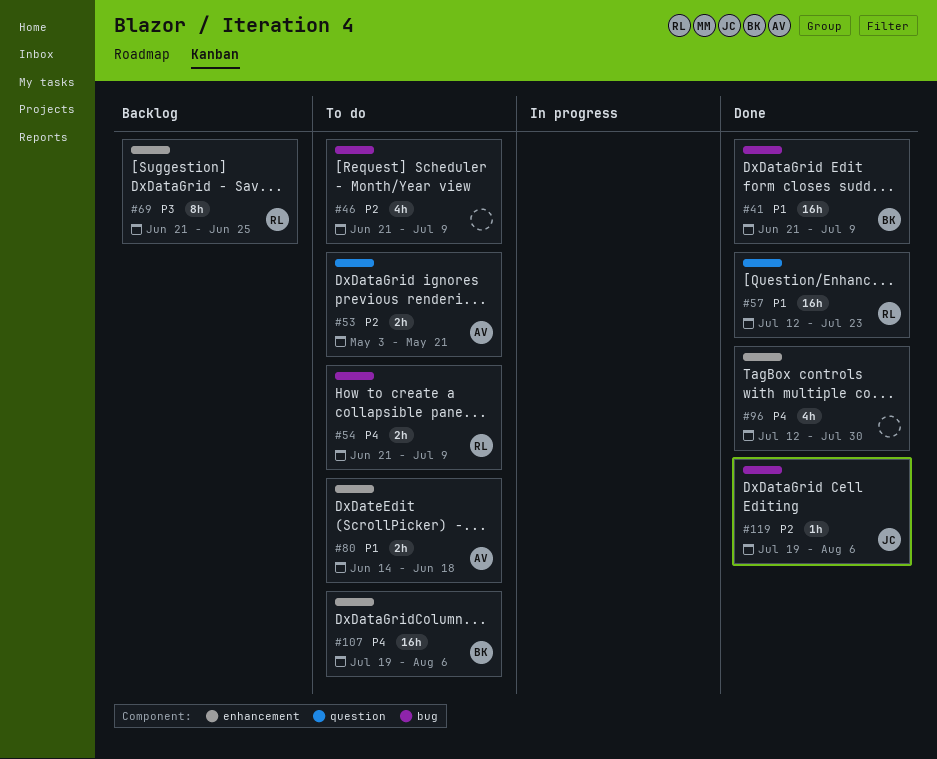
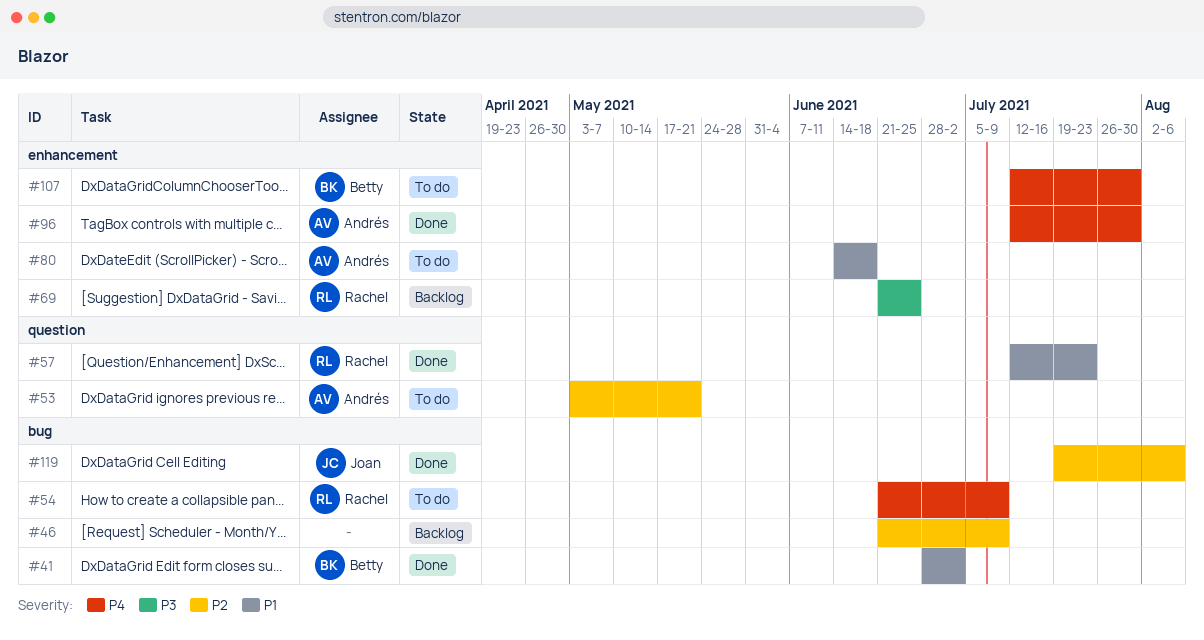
#41, start: Jun 21 -> Jun 28
#41, due: Jul 9 -> Jul 2
#46, status: To do -> Backlog
#96, owner: none -> Andrés
#107, start: Jul 19 -> Jul 12
#107, due: Aug 6 -> Jul 30

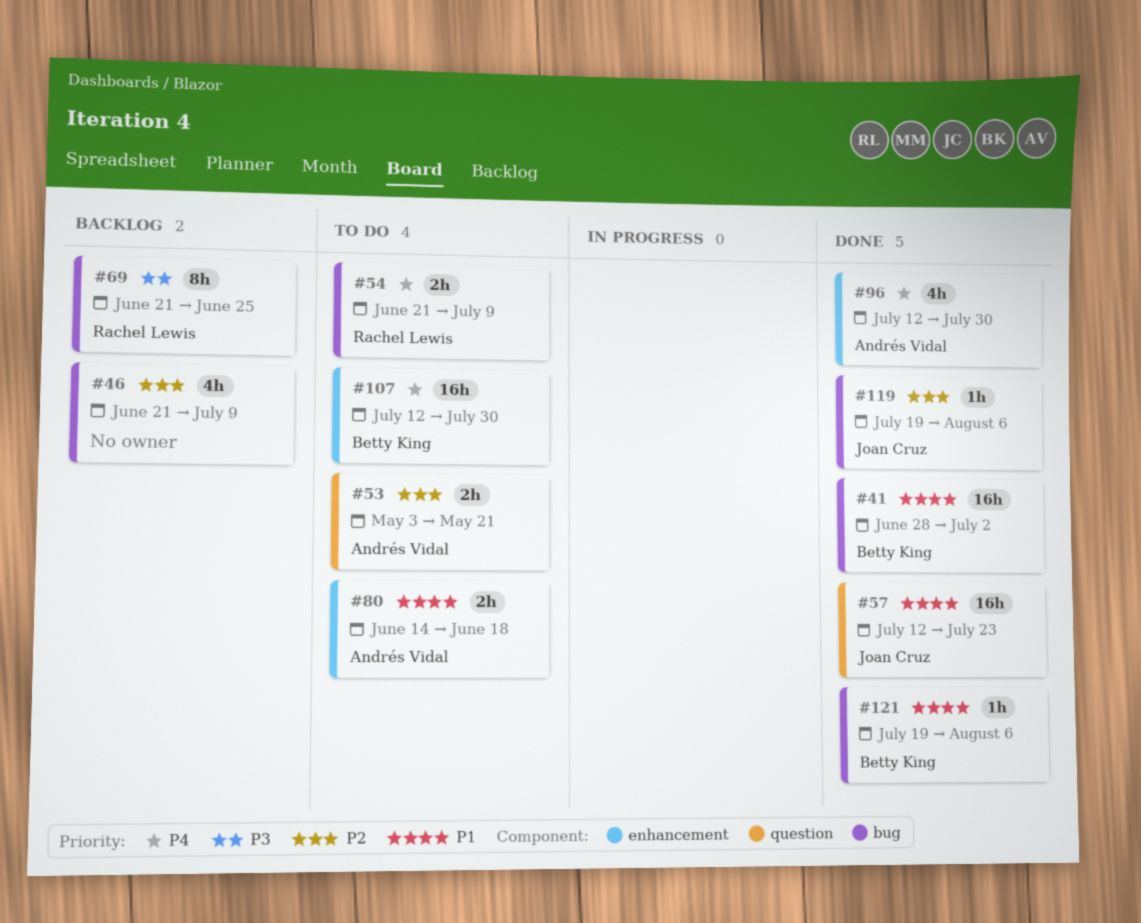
#57, owner: Rachel Lewis -> Joan Cruz
#69, label: enhancement -> bug
#121: none -> present

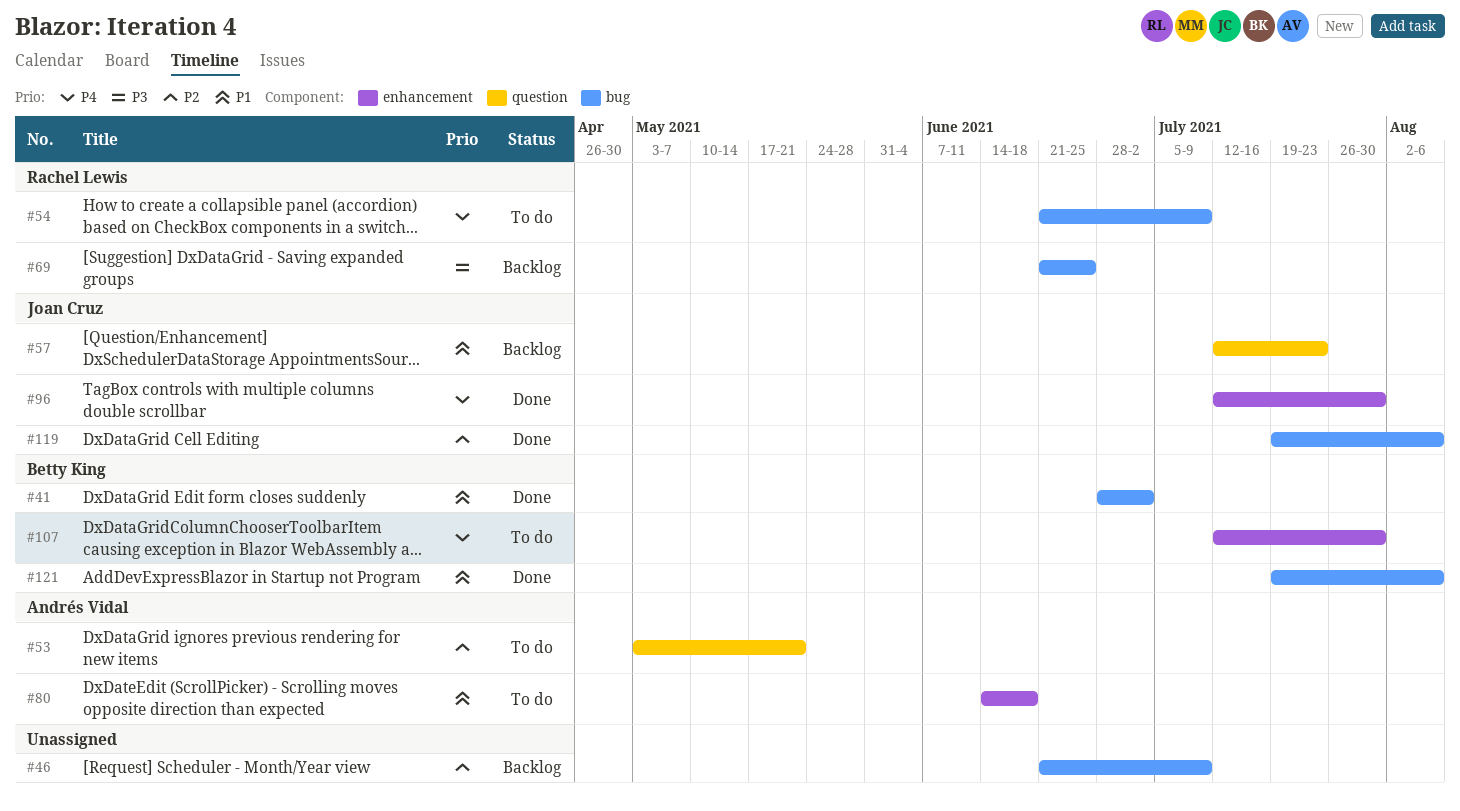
#57, status: Done -> Backlog
#96, owner: Andrés Vidal -> Joan Cruz

